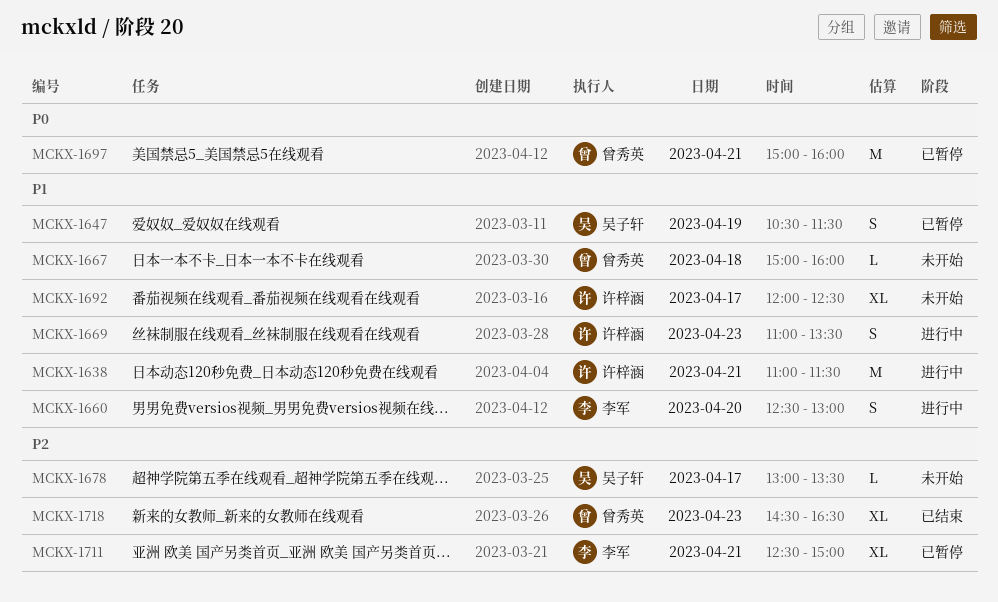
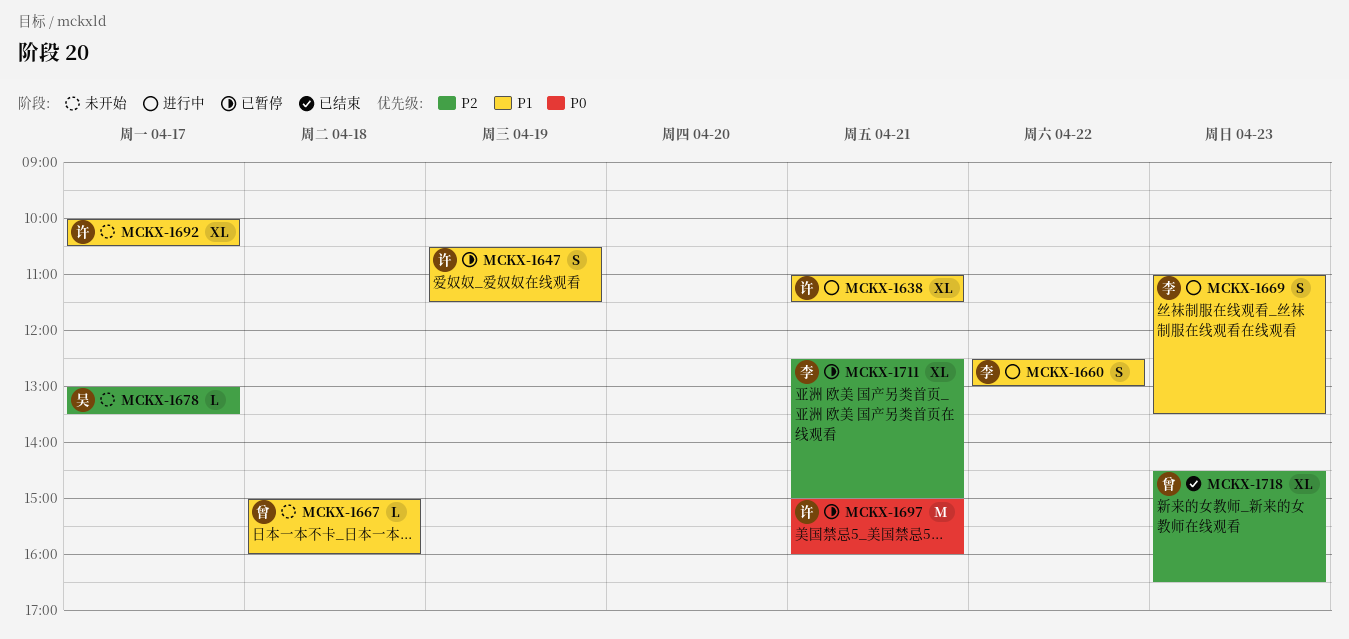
MCKX-1638, estimate: M -> XL
MCKX-1647, owner: 吴子轩 -> 许梓涵
MCKX-1660, day: Apr 20 -> Apr 22
MCKX-1669, owner: 许梓涵 -> 李军
MCKX-1692, begins: 12:00 -> 10:00
MCKX-1692, ends: 12:30 -> 10:30
MCKX-1697, owner: 曾秀英 -> 许梓涵

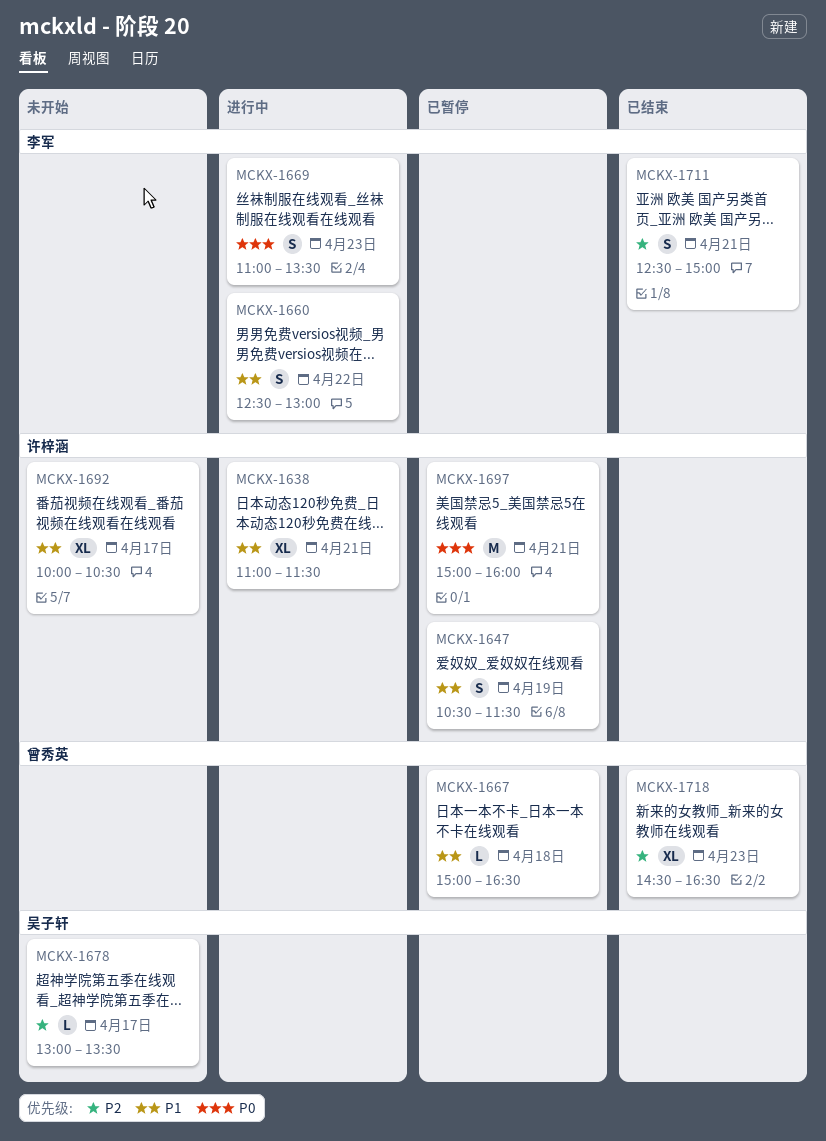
MCKX-1667, status: 未开始 -> 已暂停
MCKX-1667, ends: 16:00 -> 16:30
MCKX-1669, priority: P1 -> P0
MCKX-1711, status: 已暂停 -> 已结束
MCKX-1711, estimate: XL -> S

